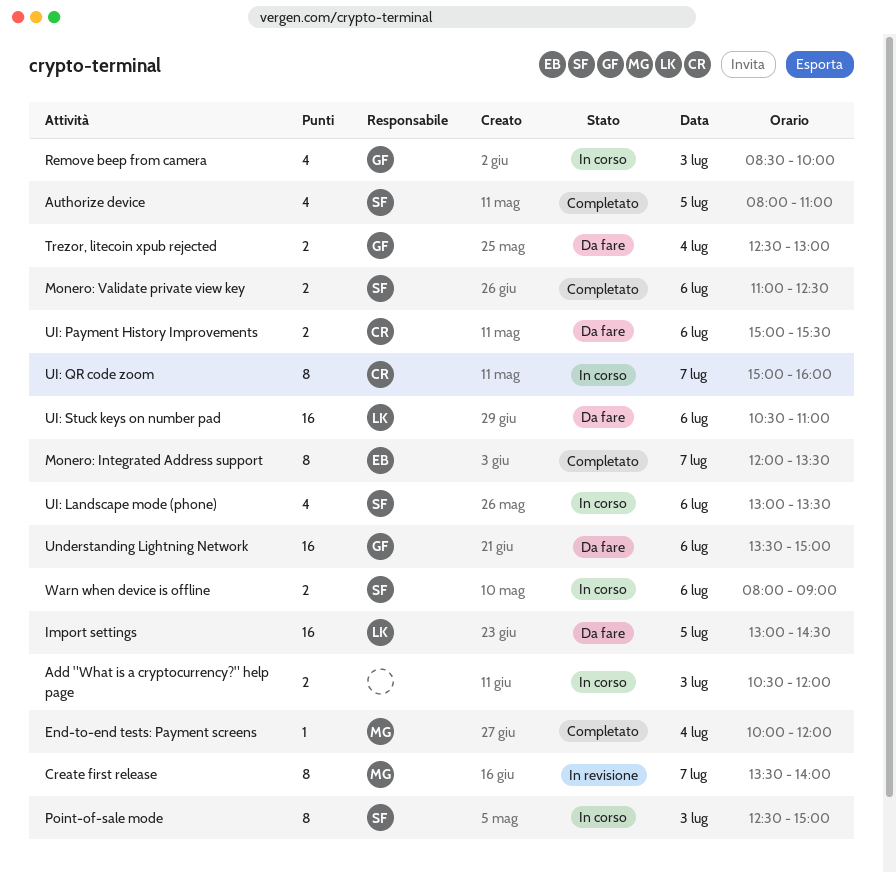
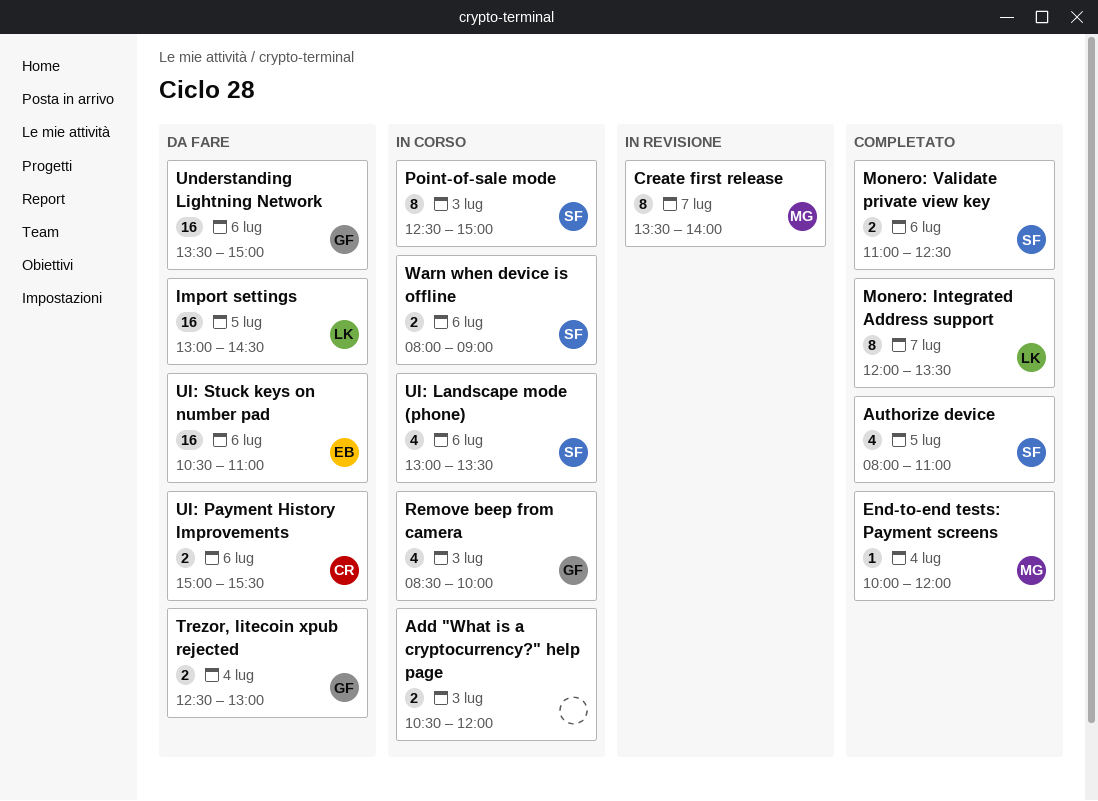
Monero: Integrated Address support, owner: EB -> LK
UI: QR code zoom: present -> none
UI: Stuck keys on number pad, owner: LK -> EB

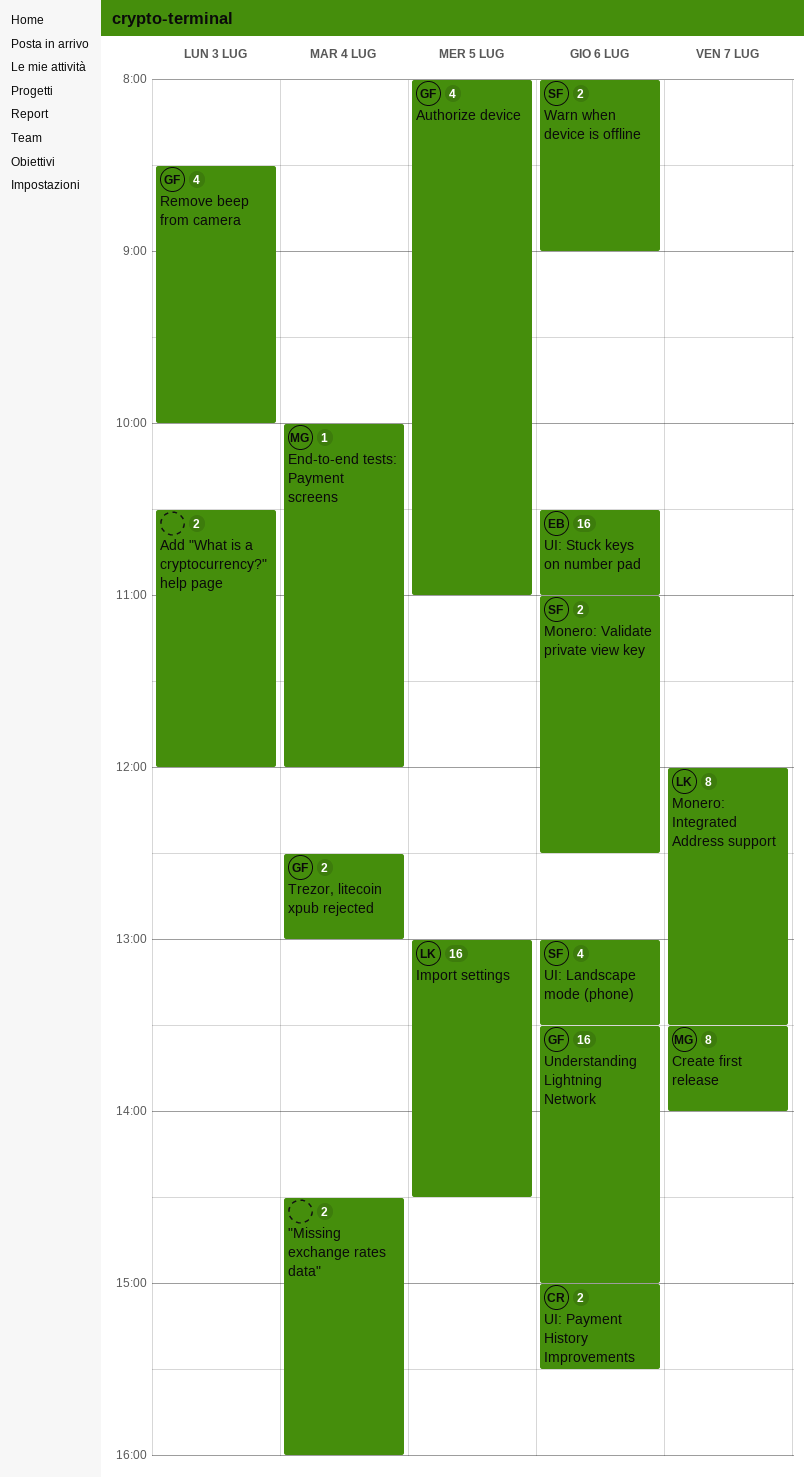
"Missing exchange rates data": none -> present
Authorize device, owner: SF -> GF
Point-of-sale mode: present -> none

